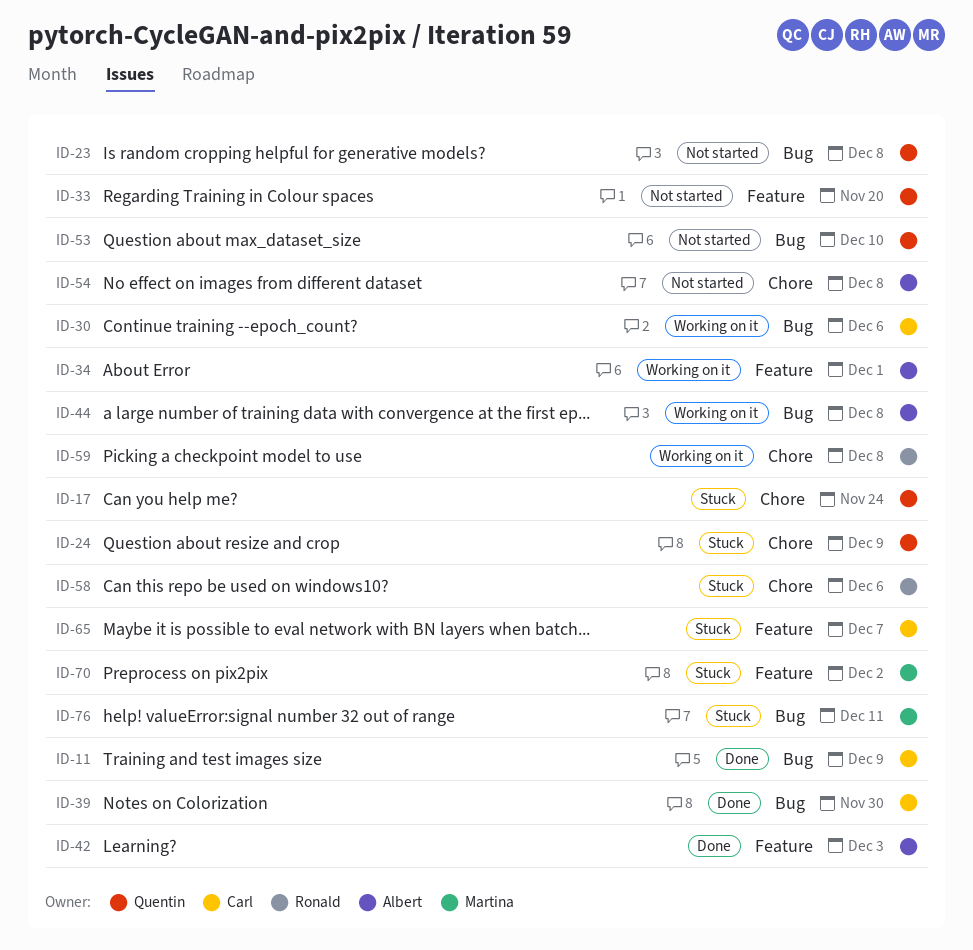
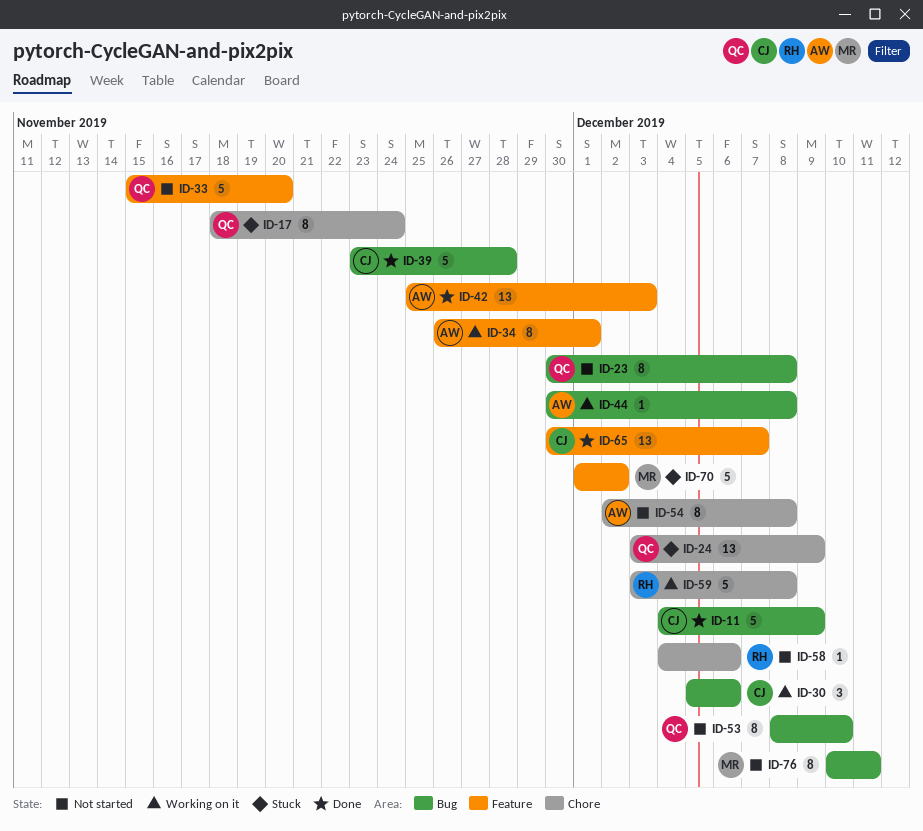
ID-39, due: Nov 30 -> Nov 28
ID-58, status: Stuck -> Not started
ID-65, status: Stuck -> Done
ID-76, status: Stuck -> Not started

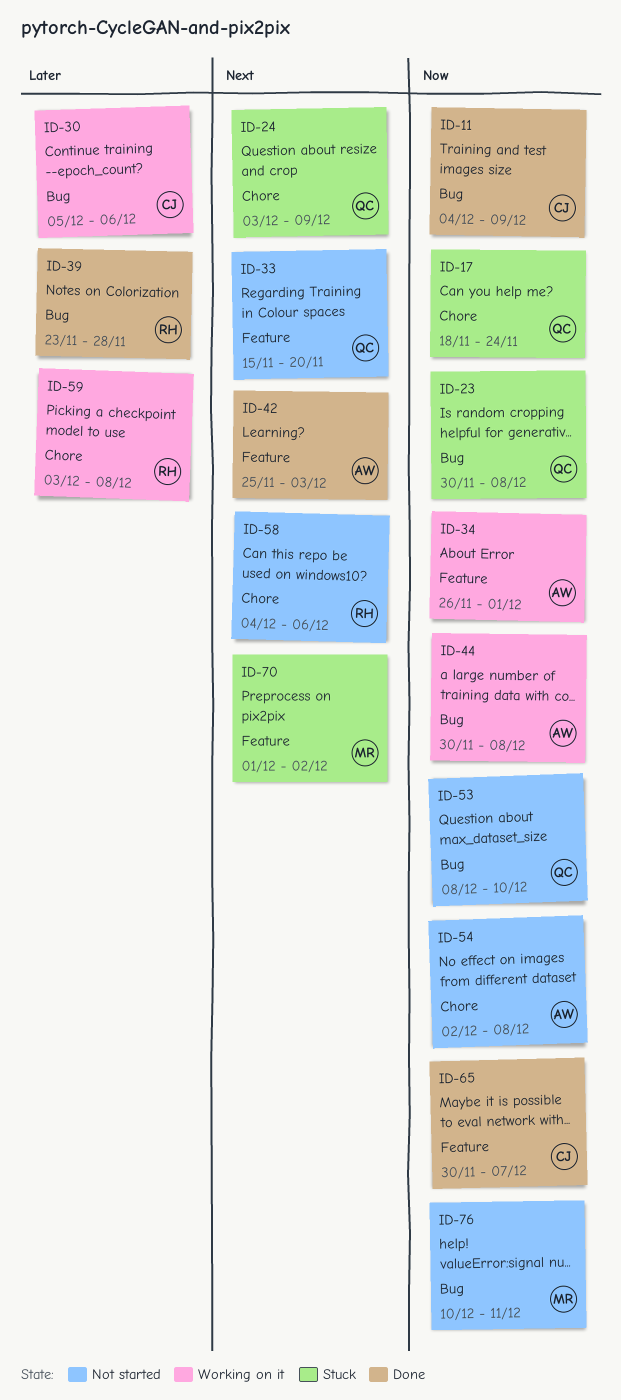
ID-23, status: Not started -> Stuck
ID-39, owner: CJ -> RH

